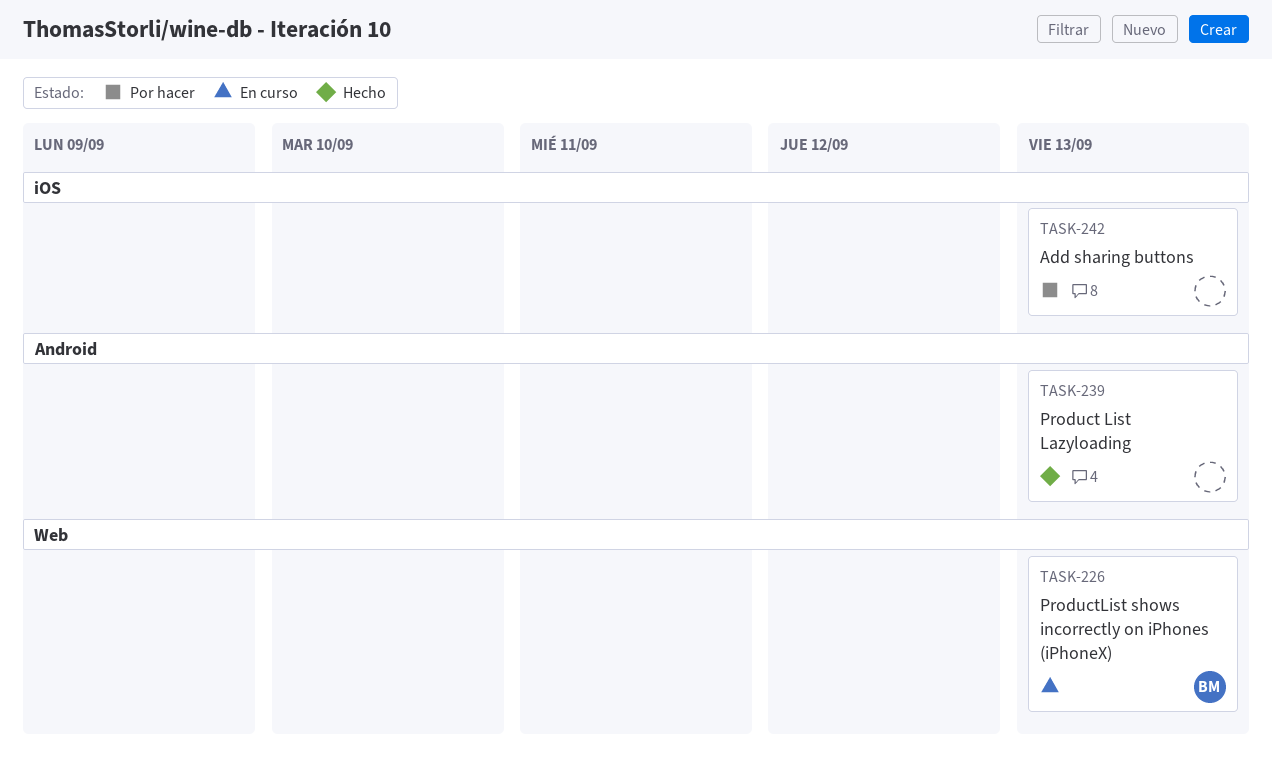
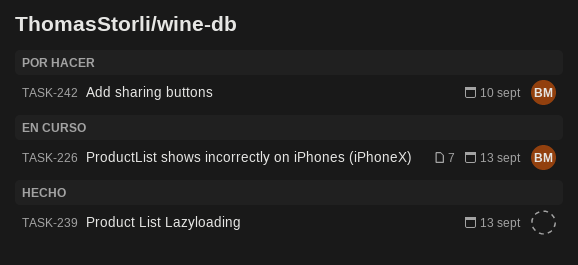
TASK-242, owner: none -> BM
TASK-242, due: Sep 13 -> Sep 10

